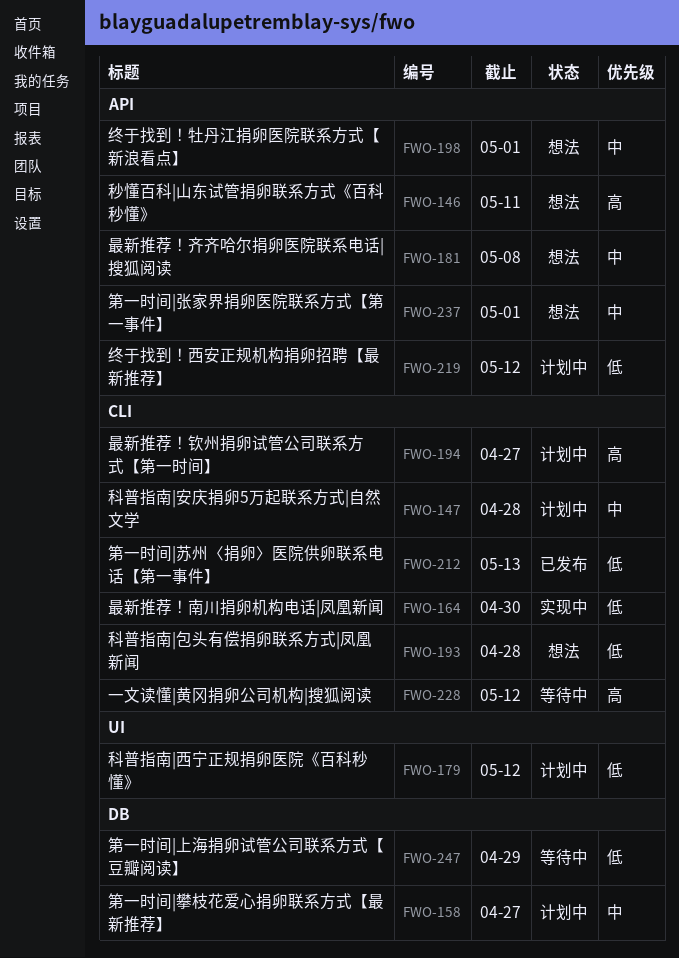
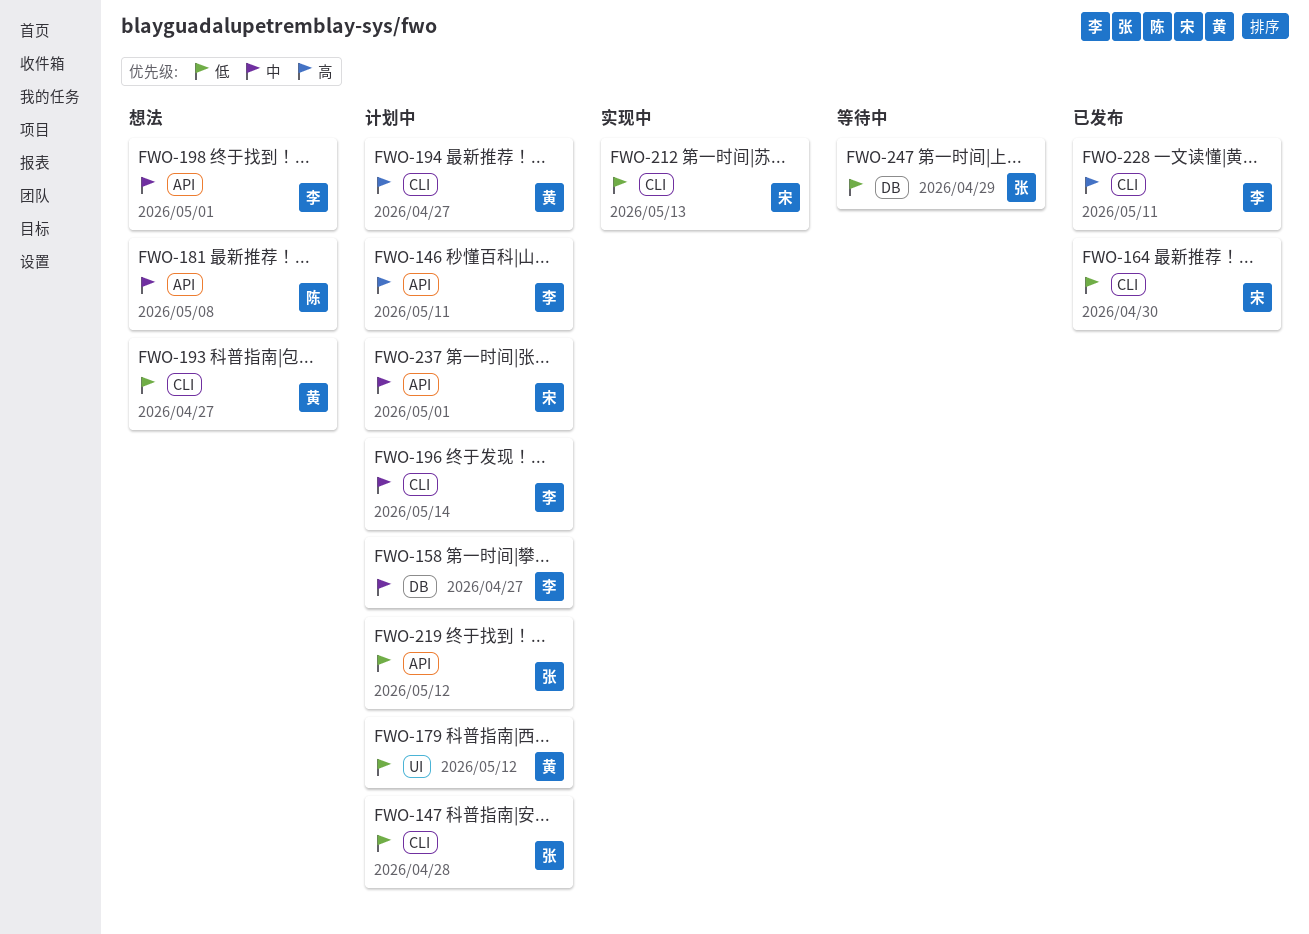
FWO-146, status: 想法 -> 计划中
FWO-147, priority: 中 -> 低
FWO-164, status: 实现中 -> 已发布
FWO-193, due: Apr 28 -> Apr 27
FWO-196: none -> present
FWO-212, status: 已发布 -> 实现中
FWO-228, status: 等待中 -> 已发布
FWO-228, due: May 12 -> May 11
FWO-237, status: 想法 -> 计划中

